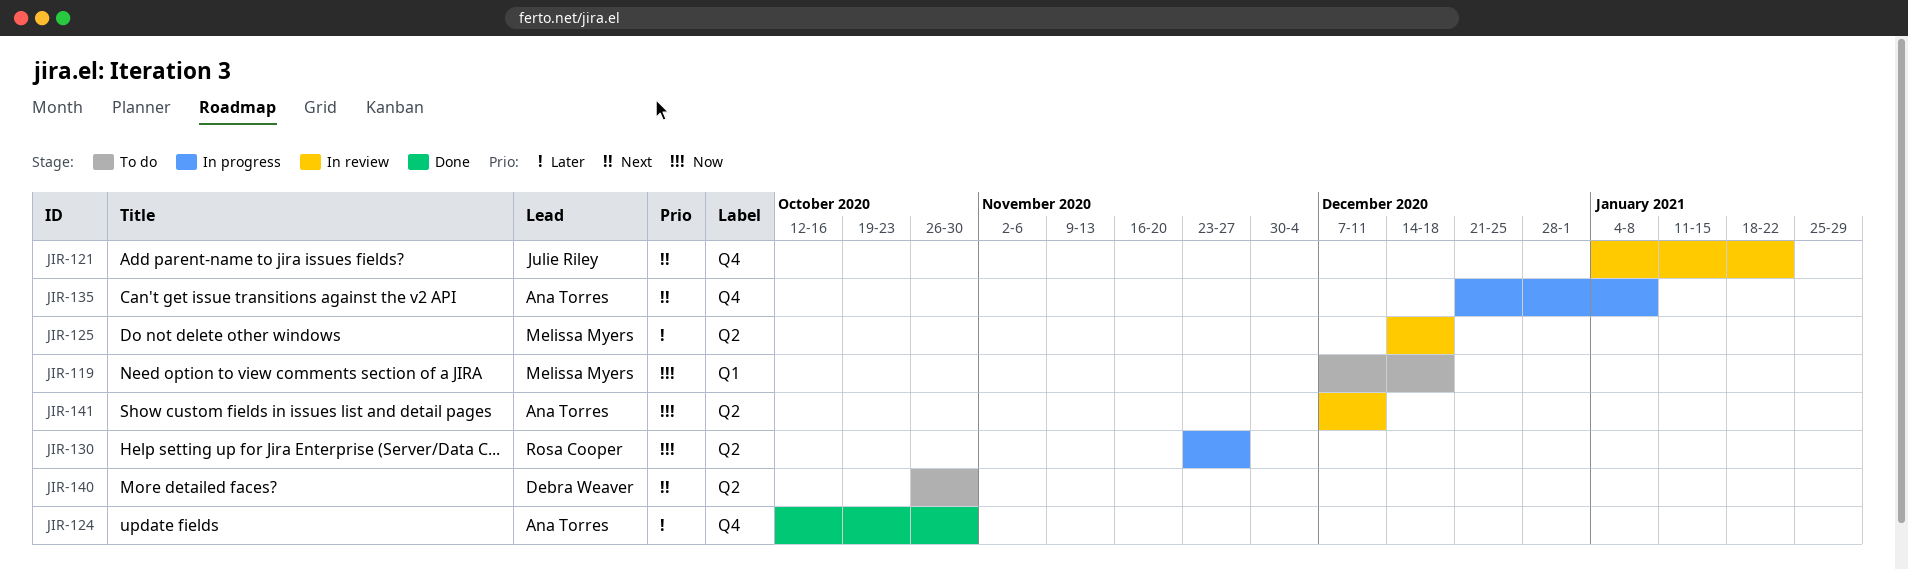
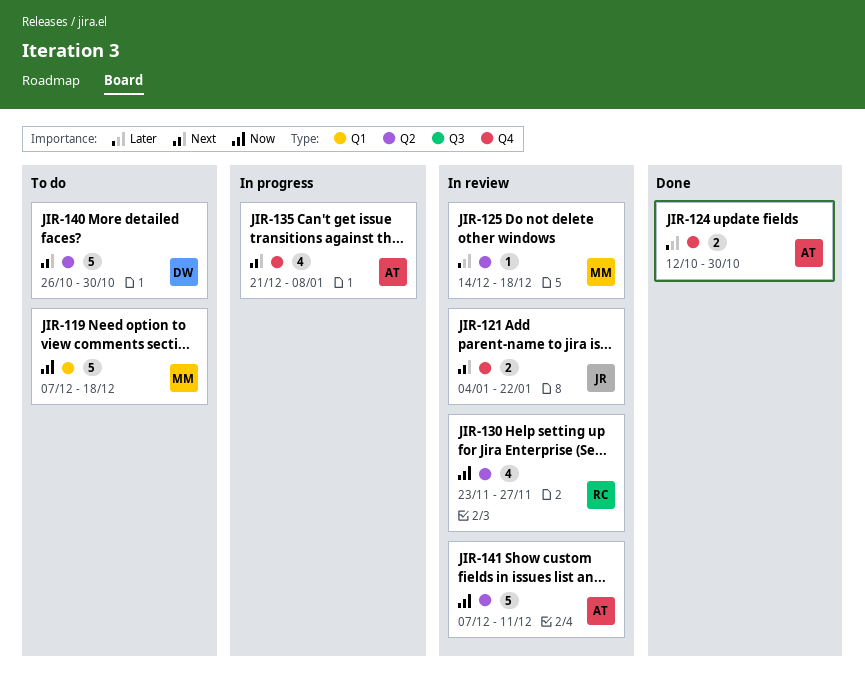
JIR-130, status: In progress -> In review

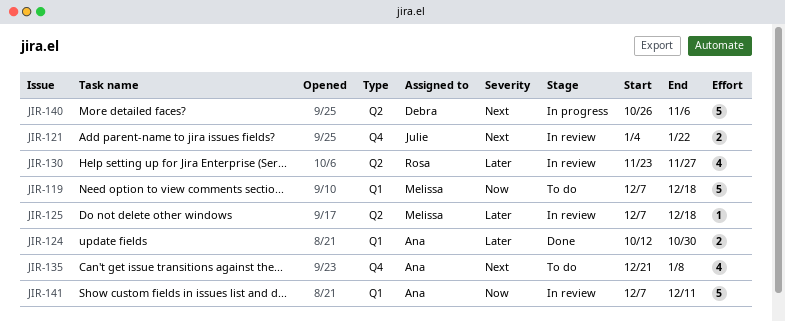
JIR-124, label: Q4 -> Q1
JIR-125, start: Dec 14 -> Dec 7
JIR-130, priority: Now -> Later
JIR-135, status: In progress -> To do
JIR-140, status: To do -> In progress
JIR-140, due: Oct 30 -> Nov 6
JIR-141, label: Q2 -> Q1

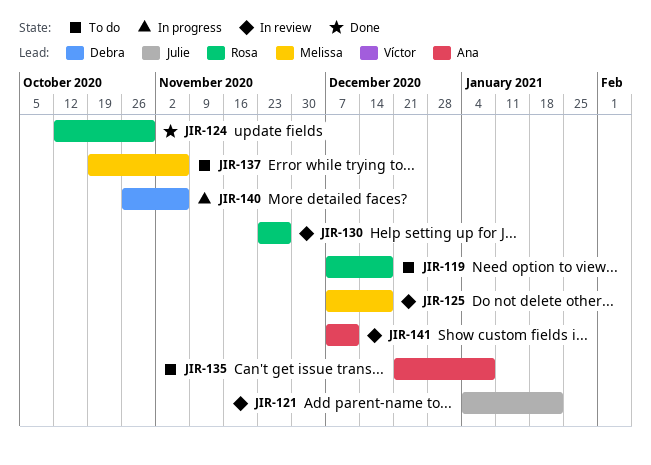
JIR-119, owner: Melissa -> Rosa
JIR-124, owner: Ana -> Rosa
JIR-137: none -> present

